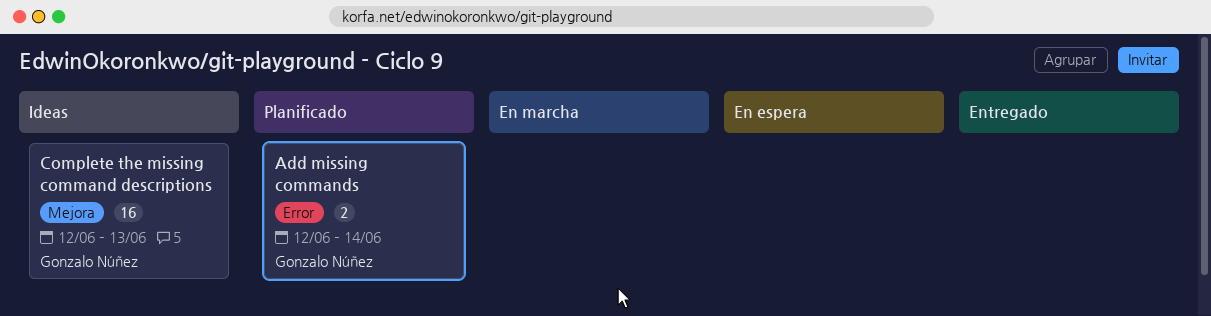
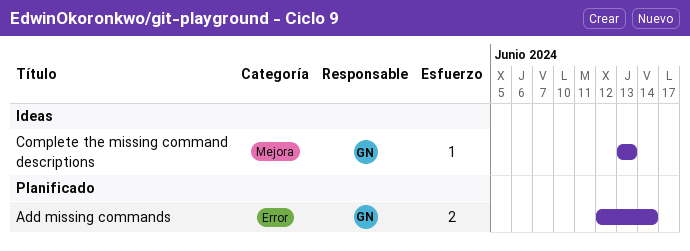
Complete the missing command descriptions, estimate: 16 -> 1
Complete the missing command descriptions, start: Jun 12 -> Jun 13

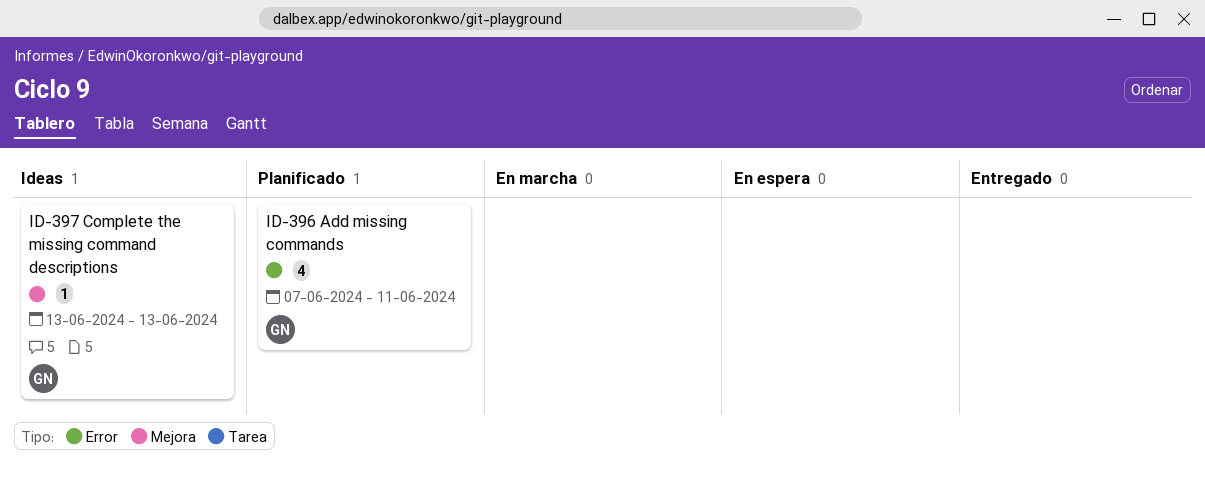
Add missing commands, estimate: 2 -> 4
Add missing commands, start: Jun 12 -> Jun 7
Add missing commands, due: Jun 14 -> Jun 11

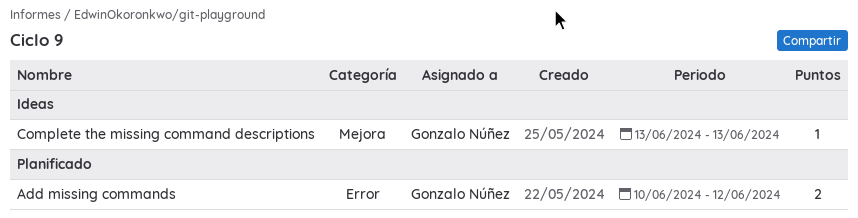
Add missing commands, estimate: 4 -> 2
Add missing commands, start: Jun 7 -> Jun 10
Add missing commands, due: Jun 11 -> Jun 12

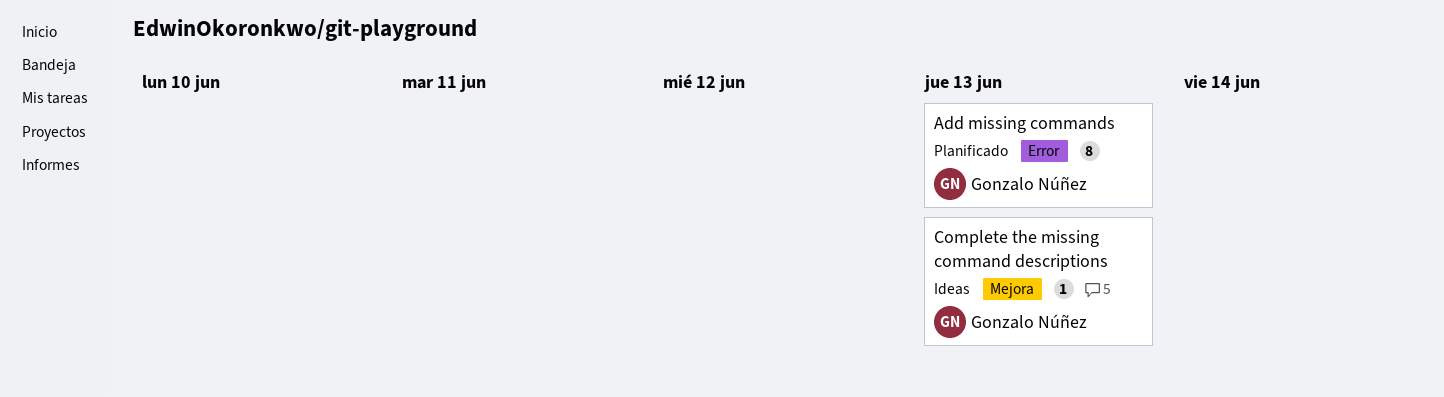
Add missing commands, estimate: 2 -> 8
Add missing commands, due: Jun 12 -> Jun 13

